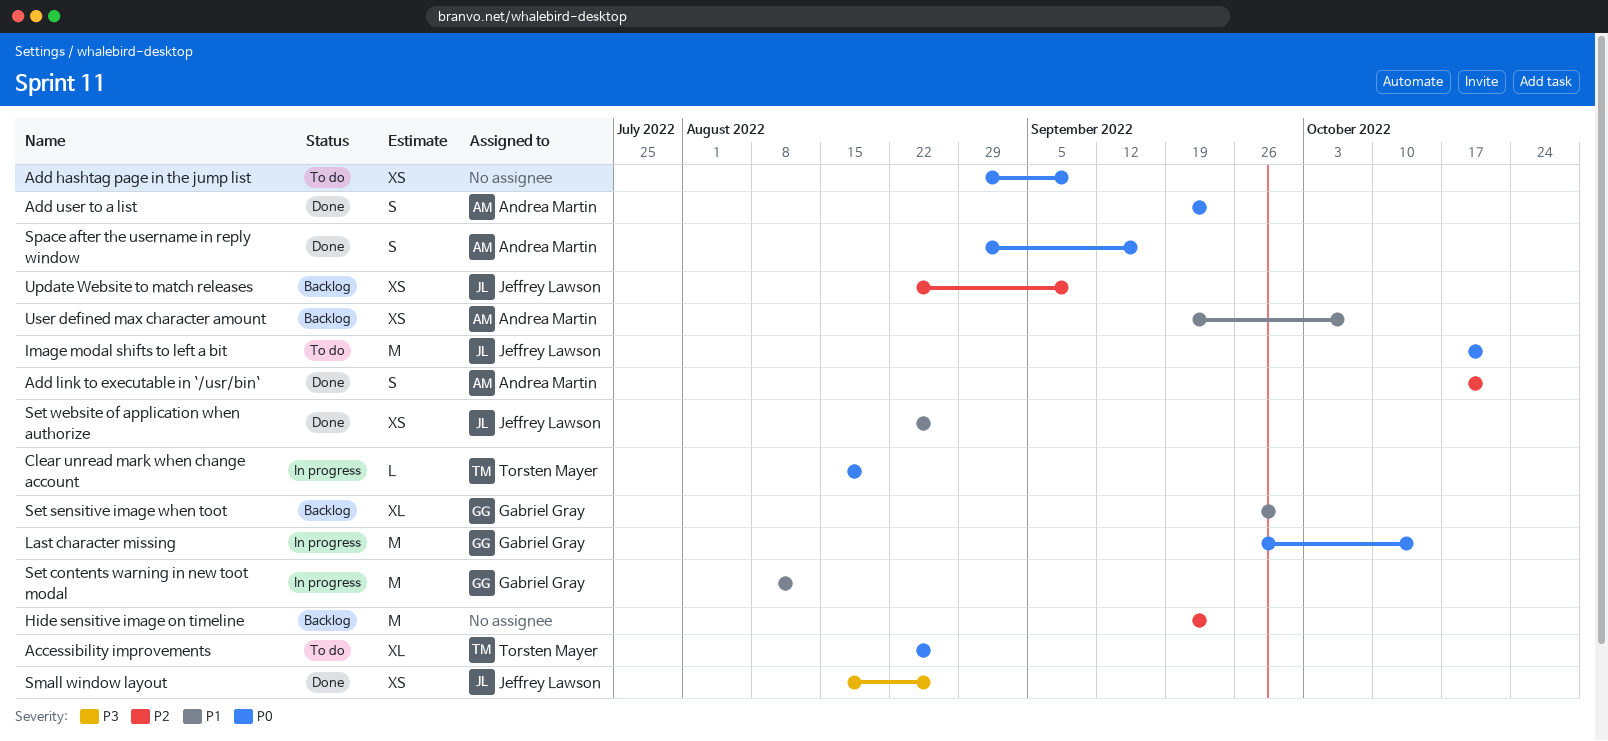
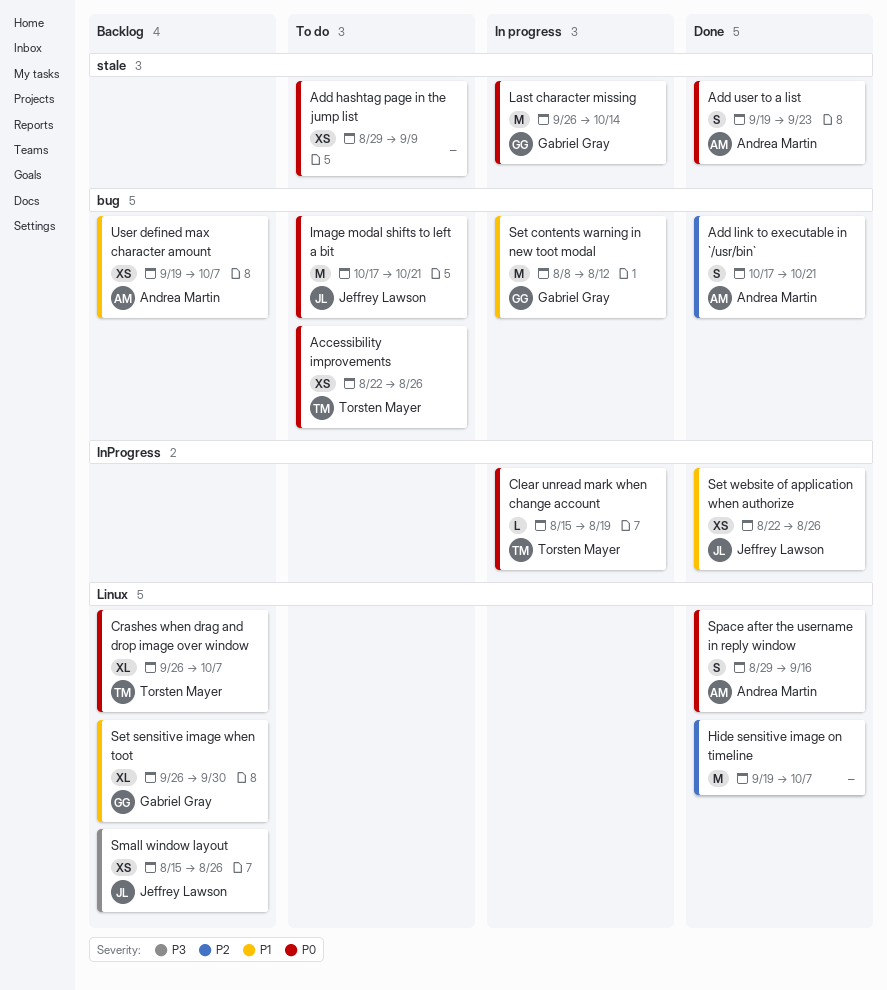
Accessibility improvements, estimate: XL -> XS
Crashes when drag and drop image over window: none -> present
Hide sensitive image on timeline, status: Backlog -> Done
Hide sensitive image on timeline, due: Sep 23 -> Oct 7
Small window layout, status: Done -> Backlog
Update Website to match releases: present -> none

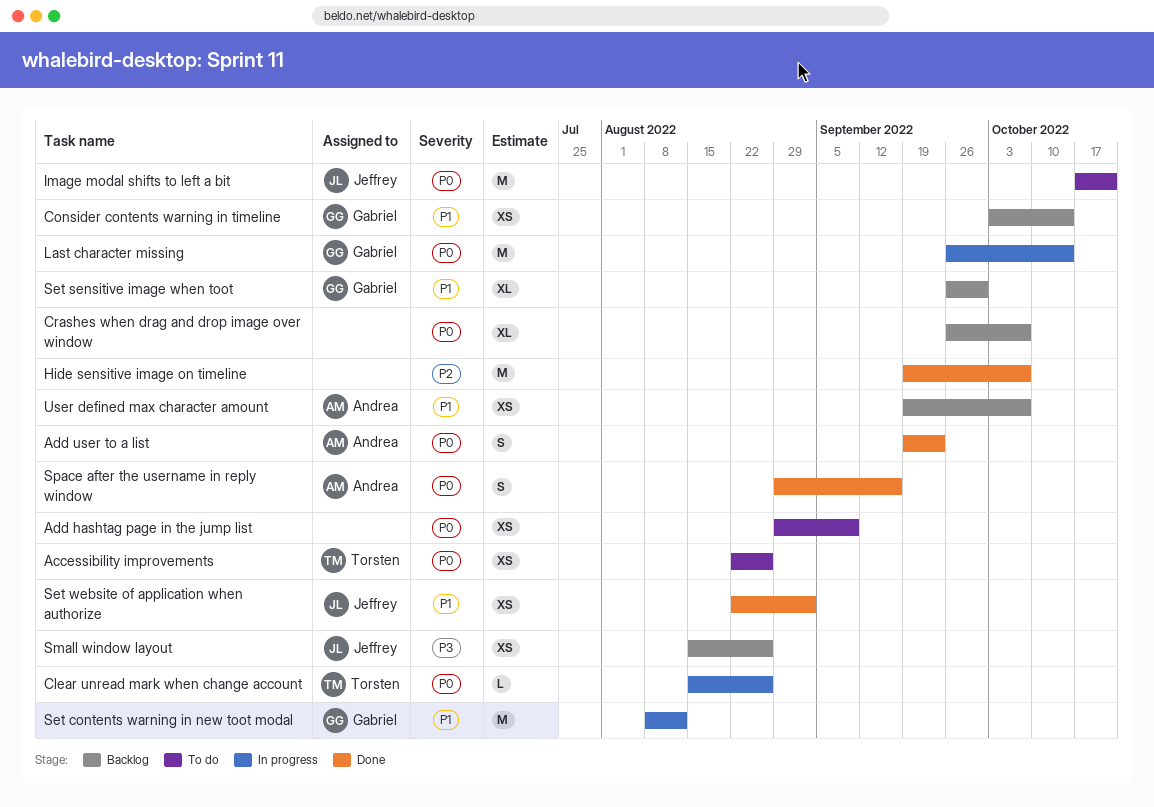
Add link to executable in `/usr/bin`: present -> none
Clear unread mark when change account, due: Aug 19 -> Aug 26
Consider contents warning in timeline: none -> present
Crashes when drag and drop image over window, owner: Torsten Mayer -> none
Set website of application when authorize, due: Aug 26 -> Sep 2

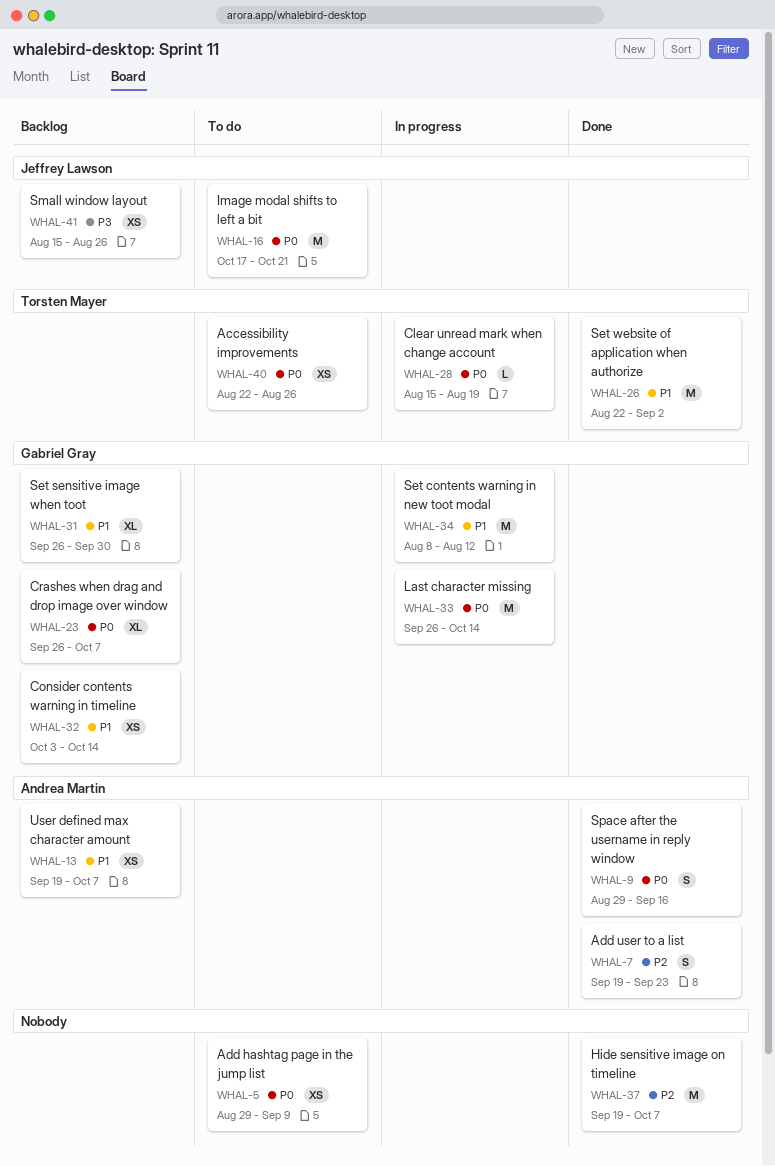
Add user to a list, priority: P0 -> P2
Clear unread mark when change account, due: Aug 26 -> Aug 19
Crashes when drag and drop image over window, owner: none -> Gabriel Gray
Set website of application when authorize, owner: Jeffrey Lawson -> Torsten Mayer
Set website of application when authorize, estimate: XS -> M

